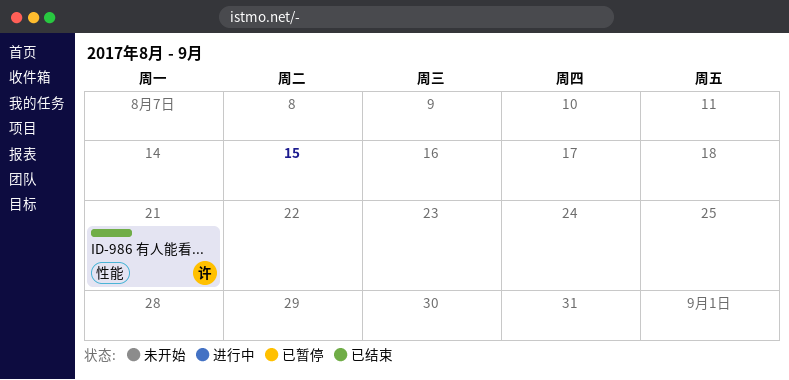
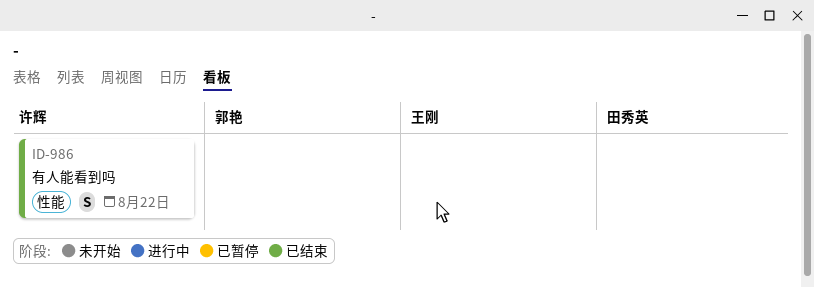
ID-986, due: Aug 21 -> Aug 22

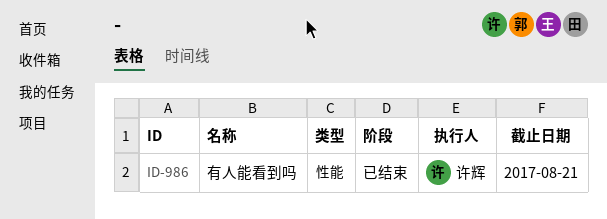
ID-986, due: Aug 22 -> Aug 21

